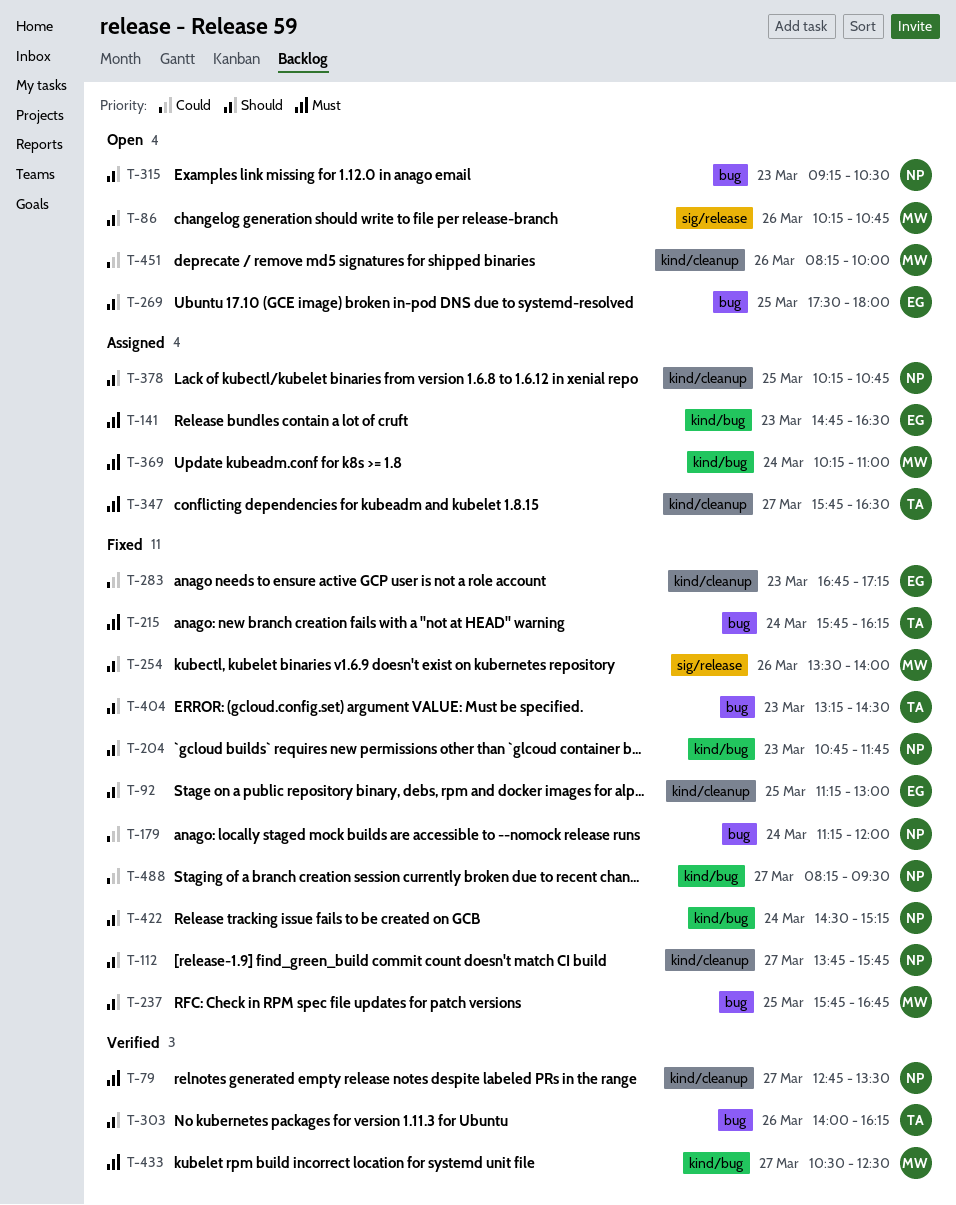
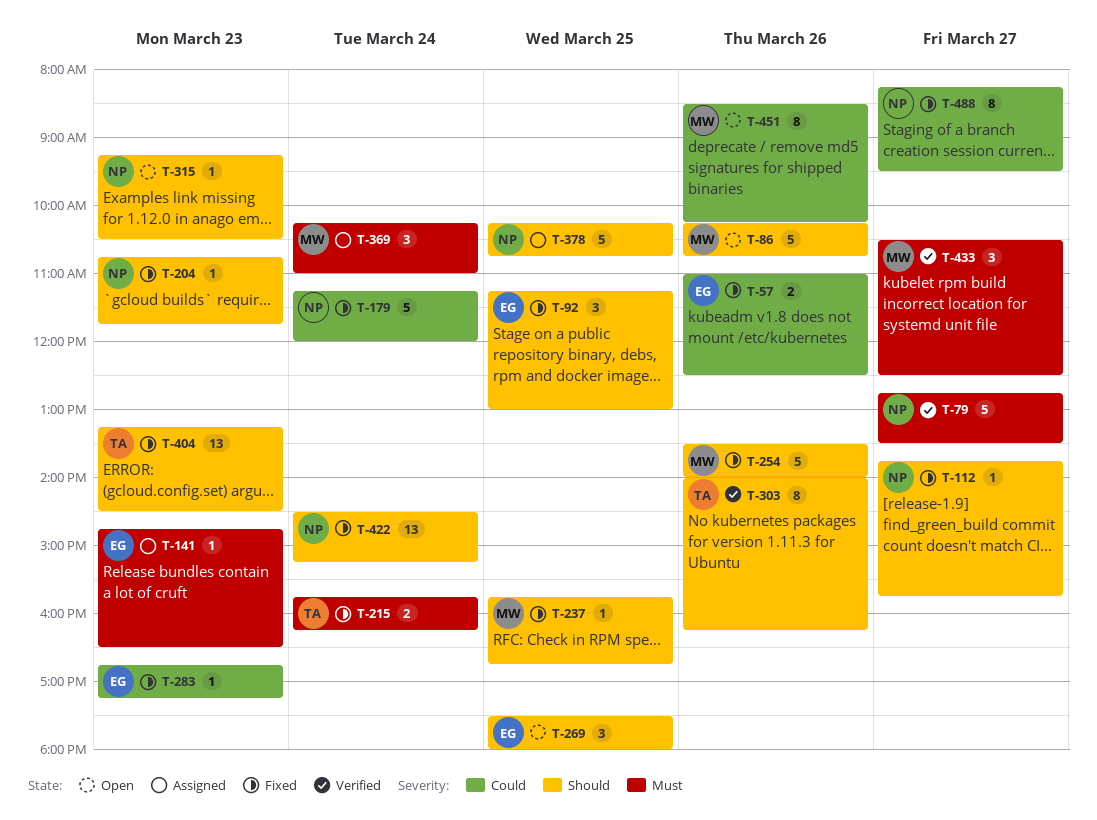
T-57: none -> present
T-347: present -> none
T-451, begins: 08:15 -> 08:30
T-451, ends: 10:00 -> 10:15

